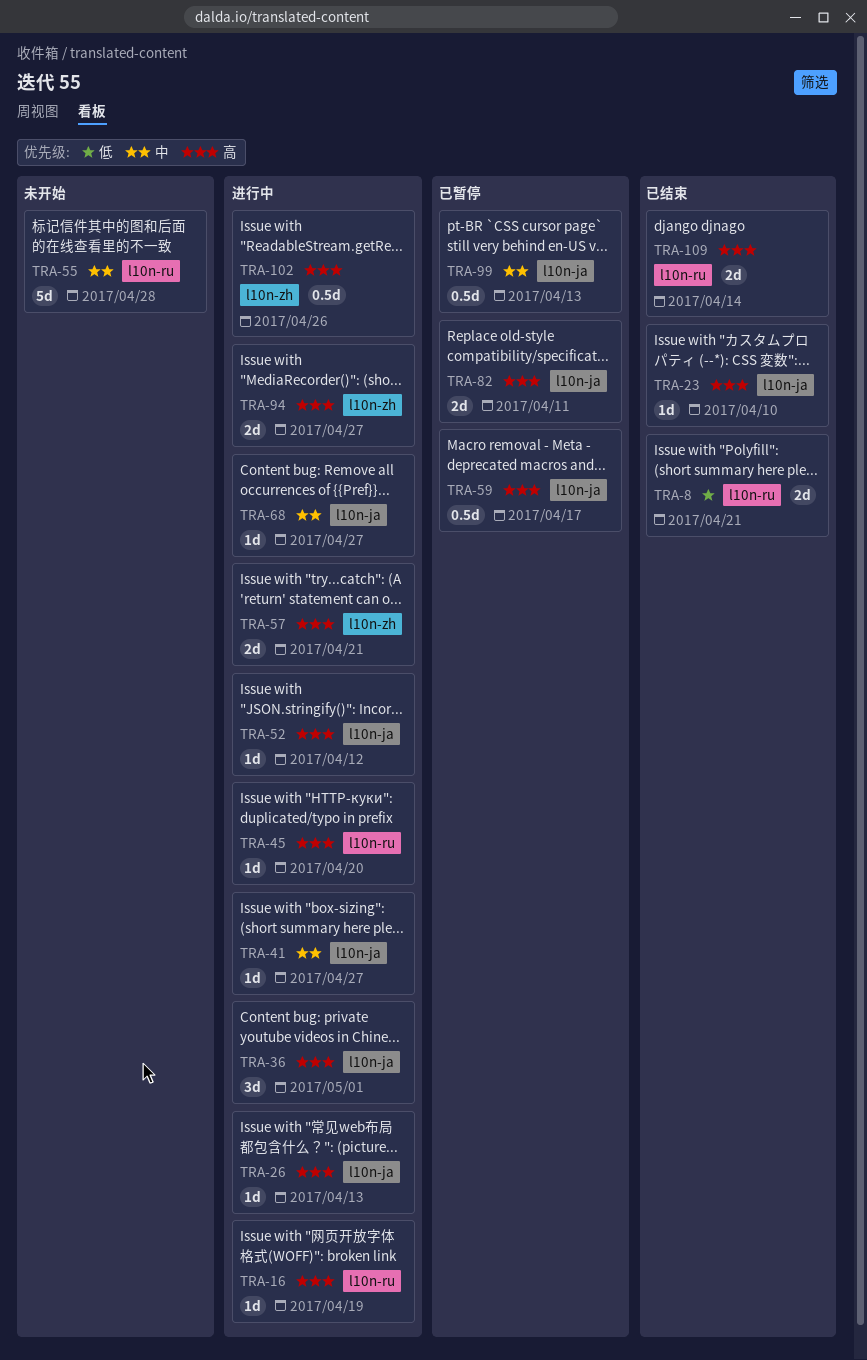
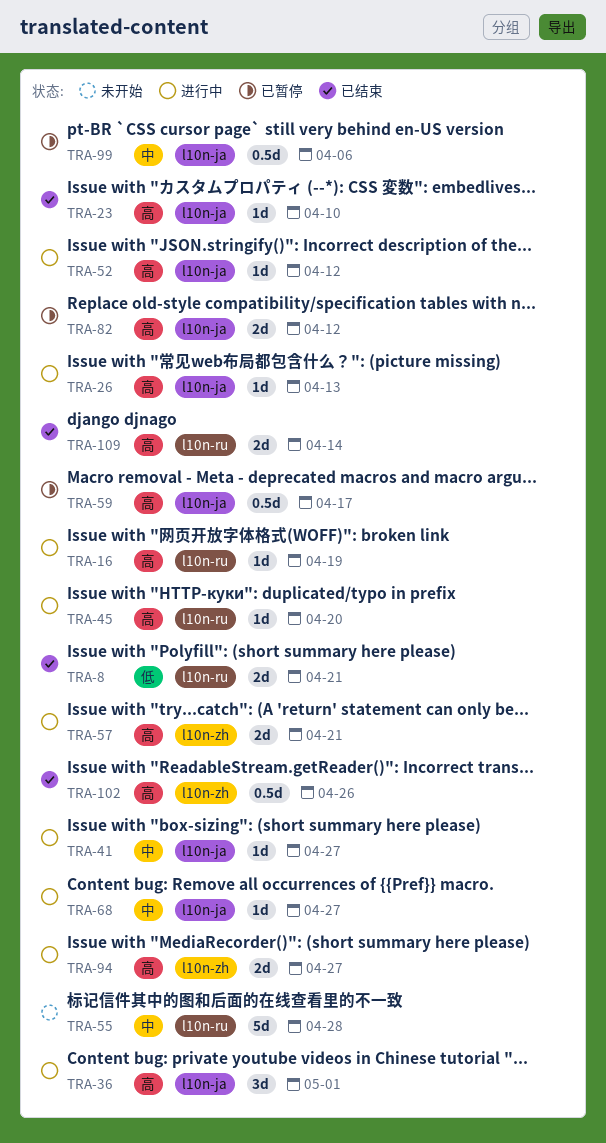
TRA-82, due: Apr 11 -> Apr 12
TRA-99, due: Apr 13 -> Apr 6
TRA-102, status: 进行中 -> 已结束

